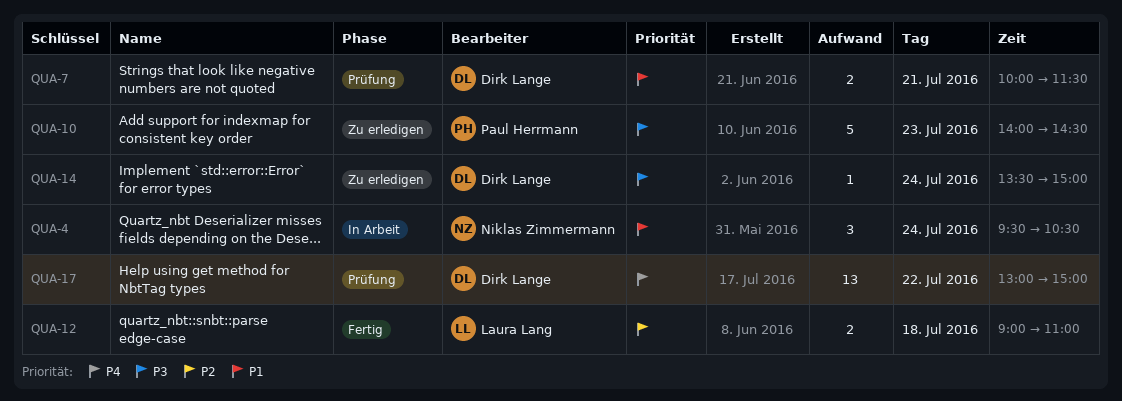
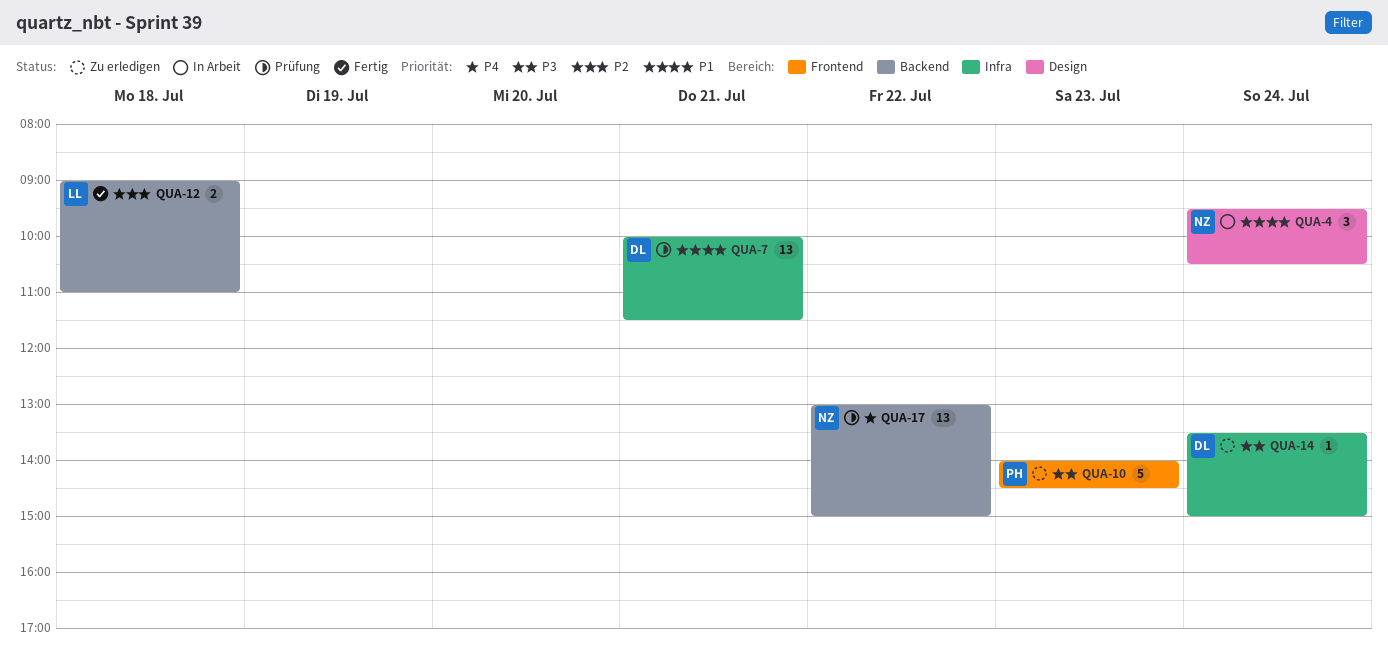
QUA-7, estimate: 2 -> 13
QUA-17, owner: Dirk Lange -> Niklas Zimmermann

